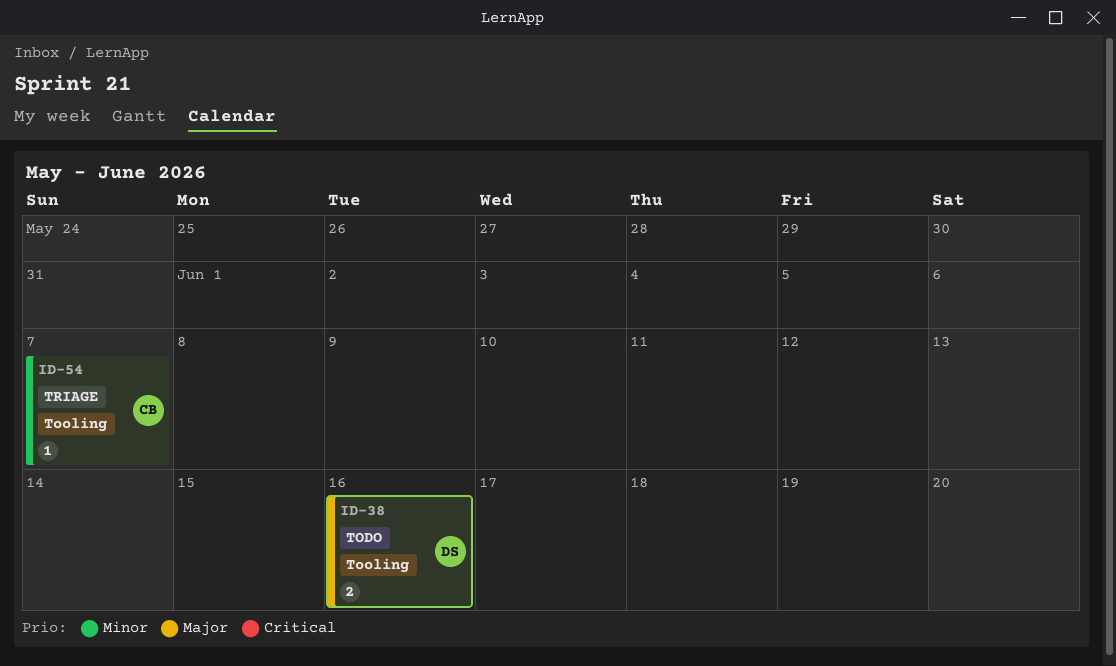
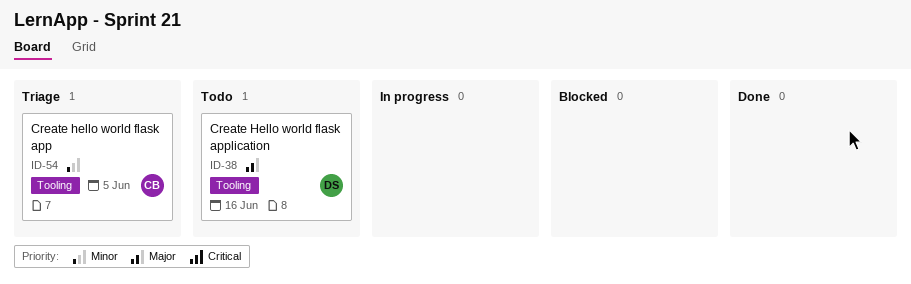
ID-54, due: Jun 7 -> Jun 5

